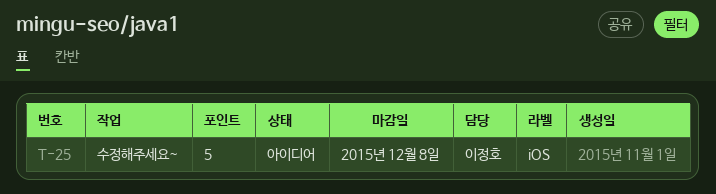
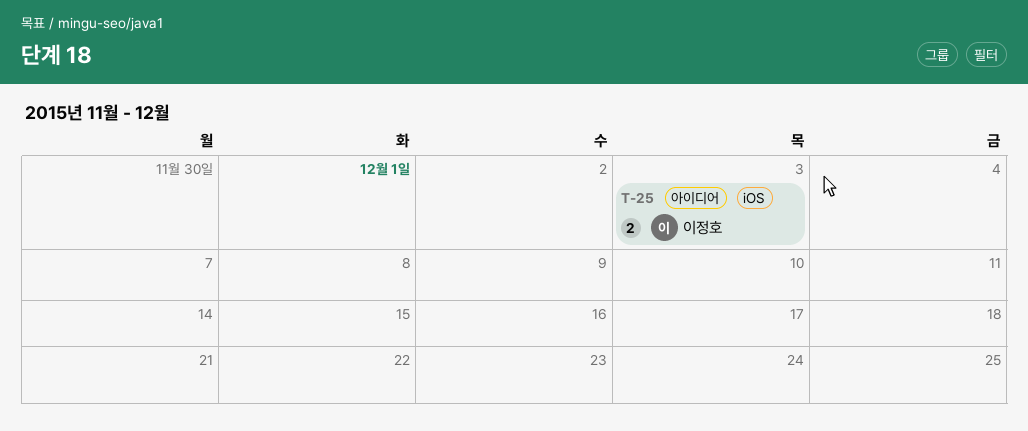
T-25, estimate: 5 -> 2
T-25, due: Dec 8 -> Dec 3

